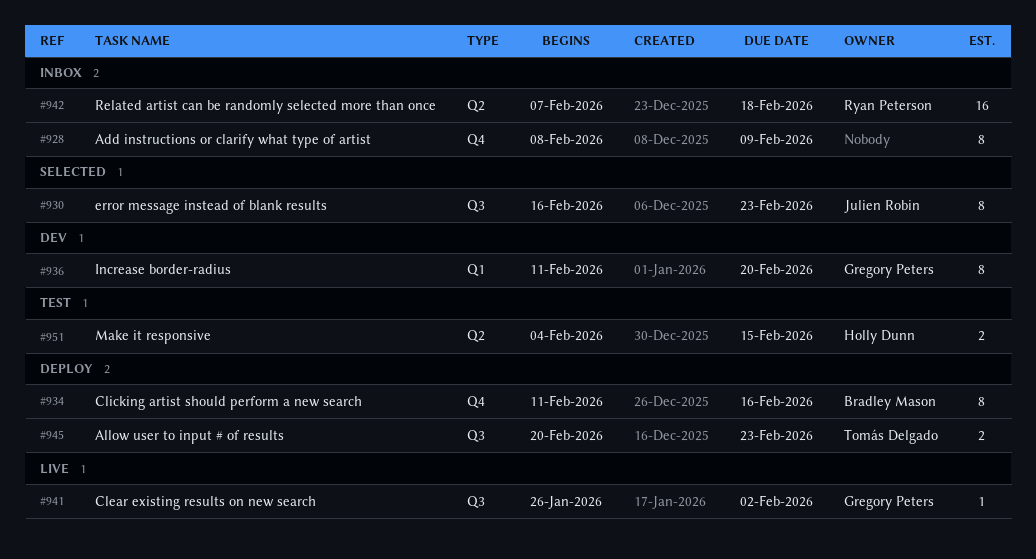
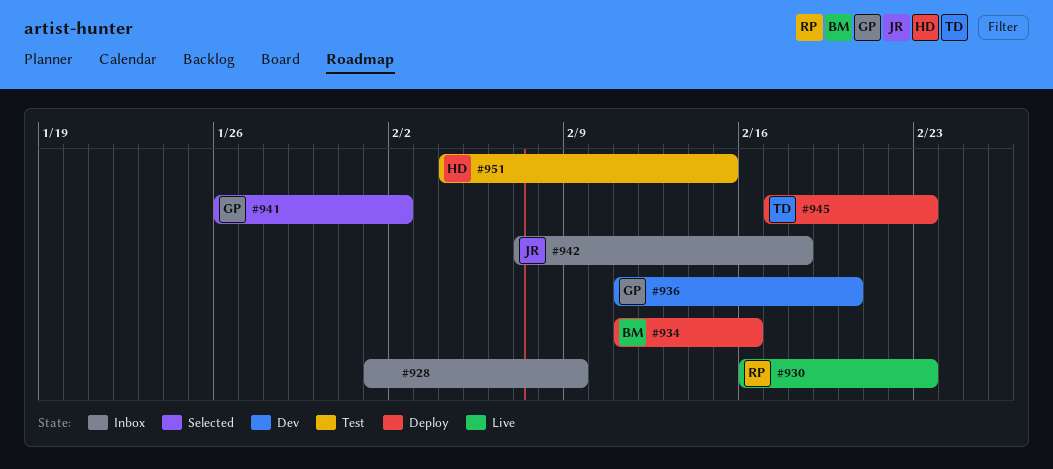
#928, start: Feb 8 -> Feb 1
#930, status: Selected -> Live
#930, owner: Julien Robin -> Ryan Peterson
#941, status: Live -> Selected
#942, owner: Ryan Peterson -> Julien Robin
#945, start: Feb 20 -> Feb 17

